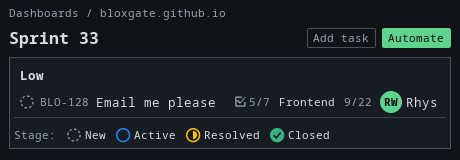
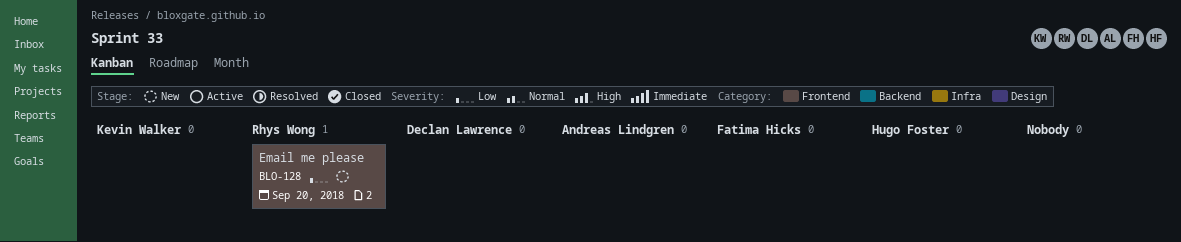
BLO-128, due: Sep 22 -> Sep 20

